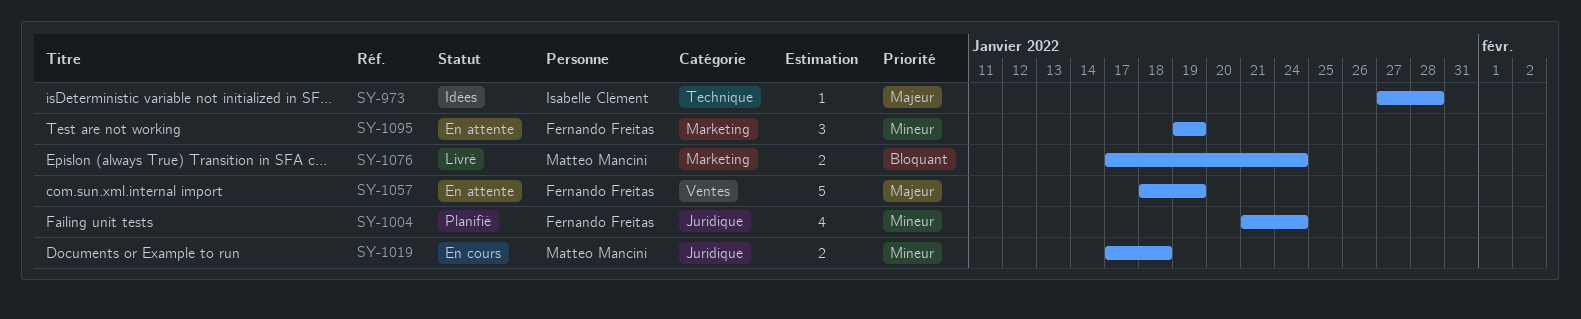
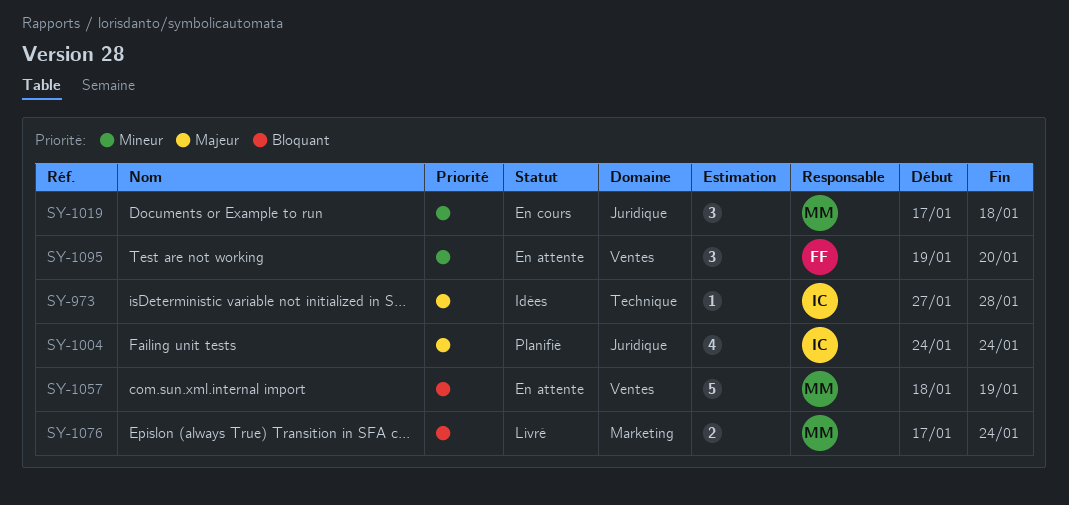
SY-1004, owner: Fernando Freitas -> Isabelle Clément
SY-1004, priority: Mineur -> Majeur
SY-1004, start: Jan 21 -> Jan 24
SY-1019, estimate: 2 -> 3
SY-1057, owner: Fernando Freitas -> Matteo Mancini
SY-1057, priority: Majeur -> Bloquant
SY-1095, label: Marketing -> Ventes
SY-1095, due: Jan 19 -> Jan 20

